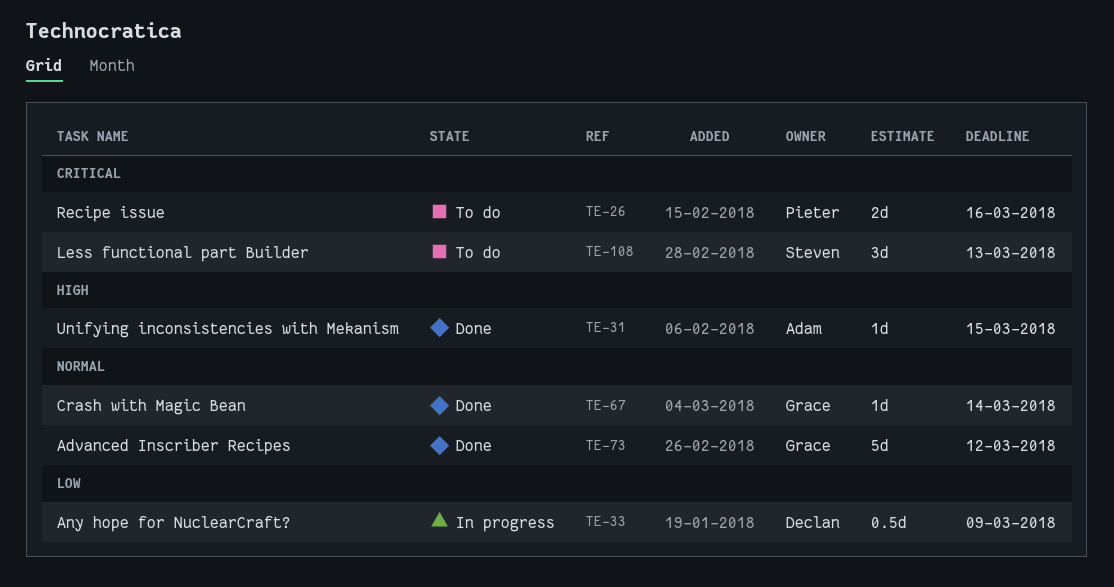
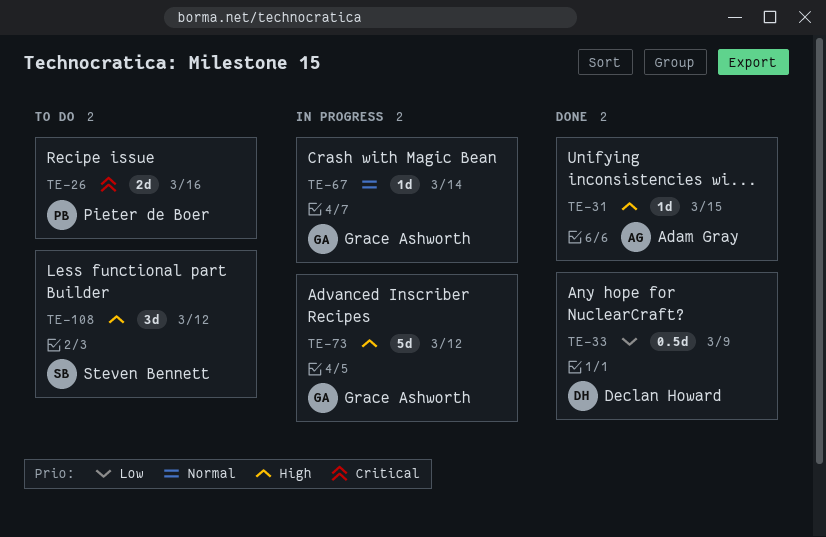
TE-33, status: In progress -> Done
TE-67, status: Done -> In progress
TE-73, status: Done -> In progress
TE-73, priority: Normal -> High
TE-108, priority: Critical -> High
TE-108, due: Mar 13 -> Mar 12

